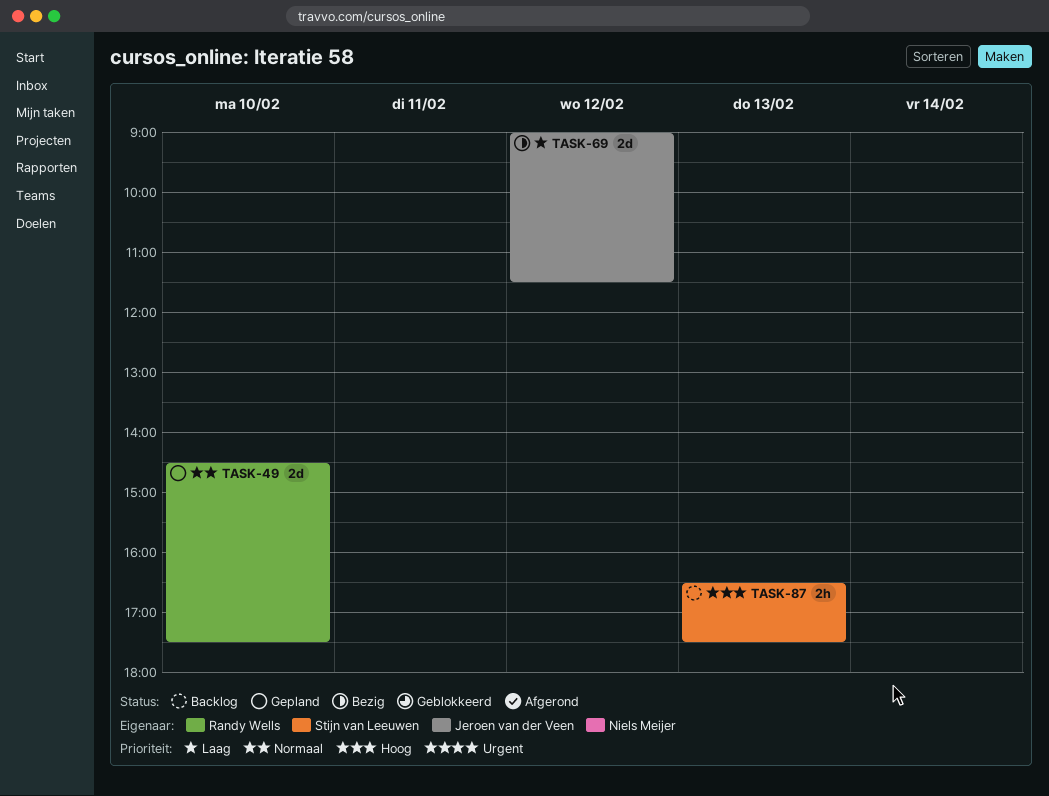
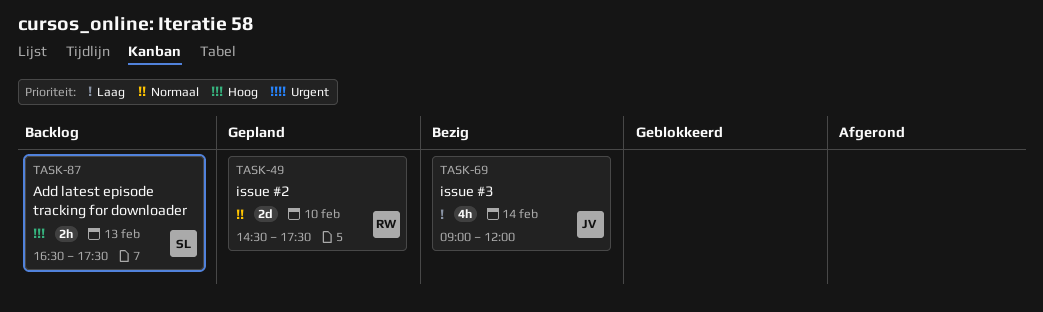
TASK-69, estimate: 2d -> 4h
TASK-69, day: Feb 12 -> Feb 14
TASK-69, ends: 11:30 -> 12:00

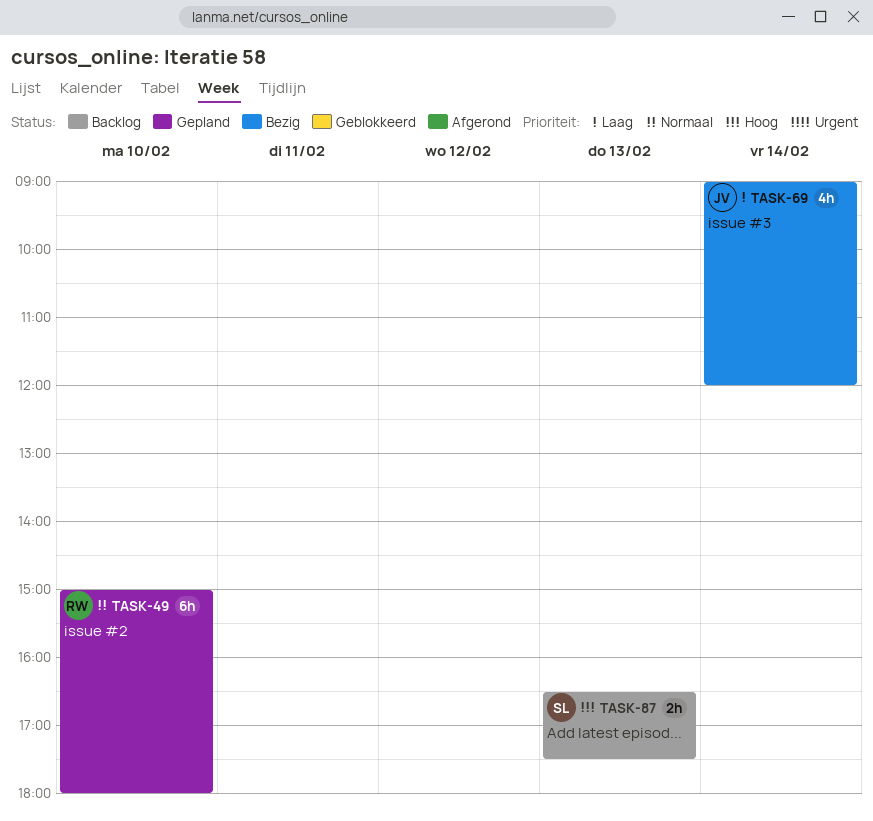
TASK-49, estimate: 2d -> 6h
TASK-49, begins: 14:30 -> 15:00
TASK-49, ends: 17:30 -> 18:00

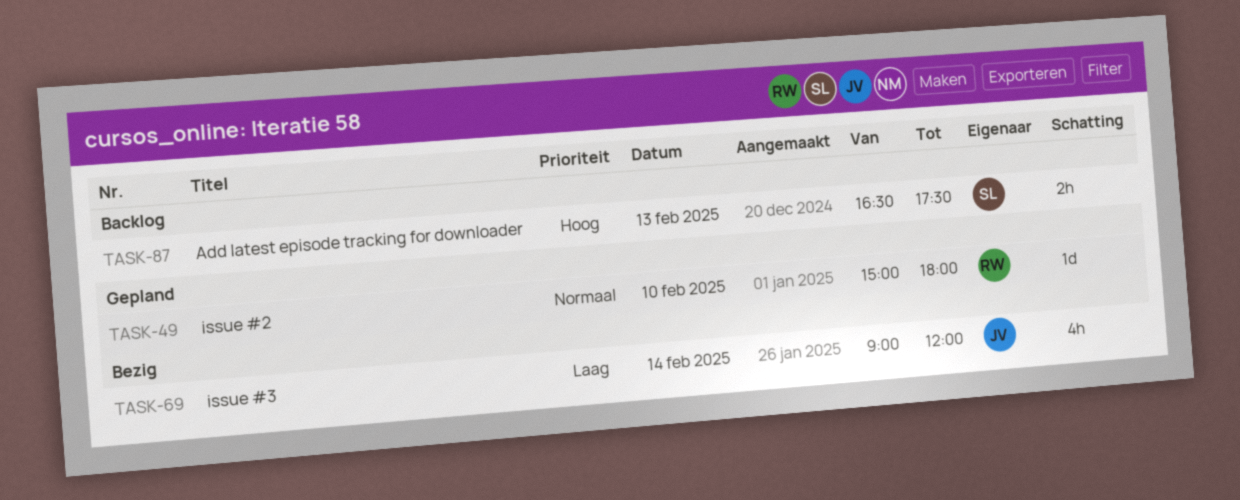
TASK-49, estimate: 6h -> 1d

